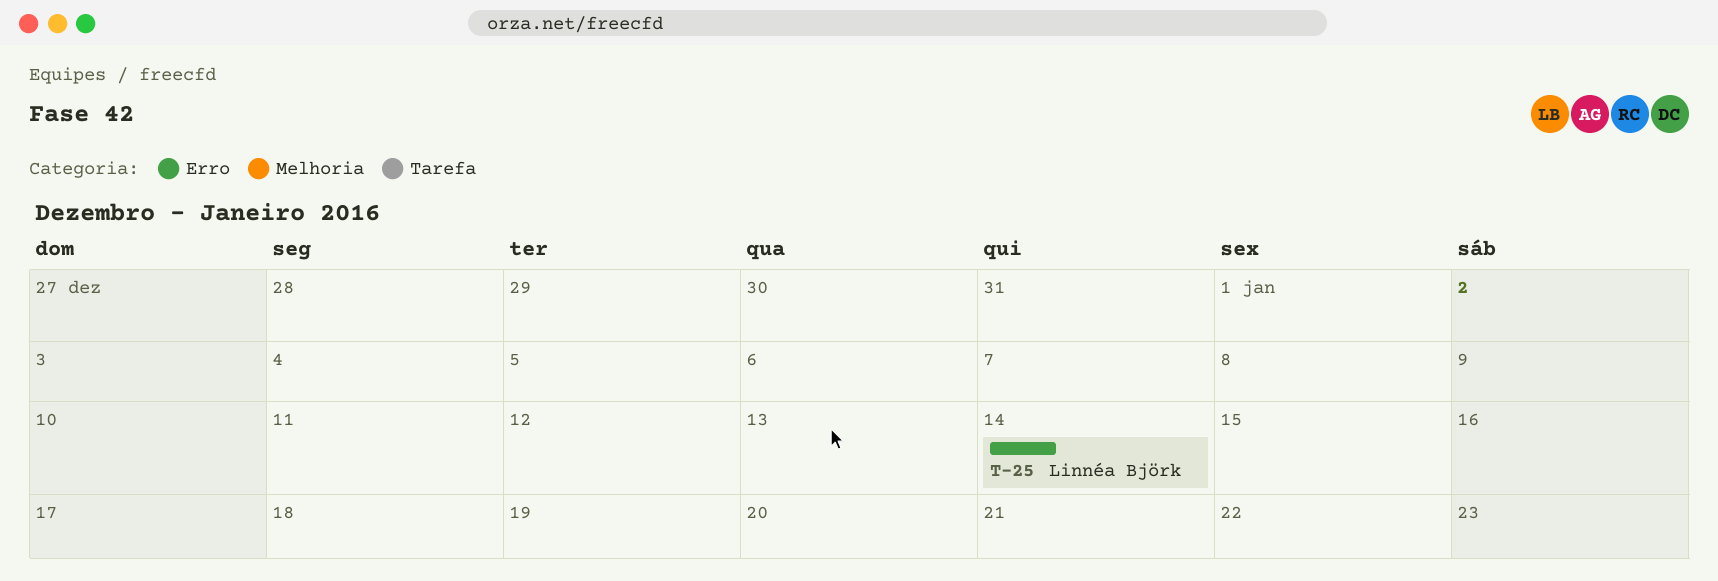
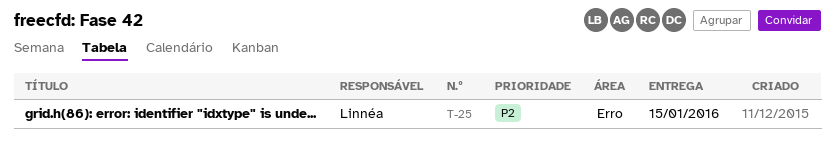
T-25, due: Jan 14 -> Jan 15

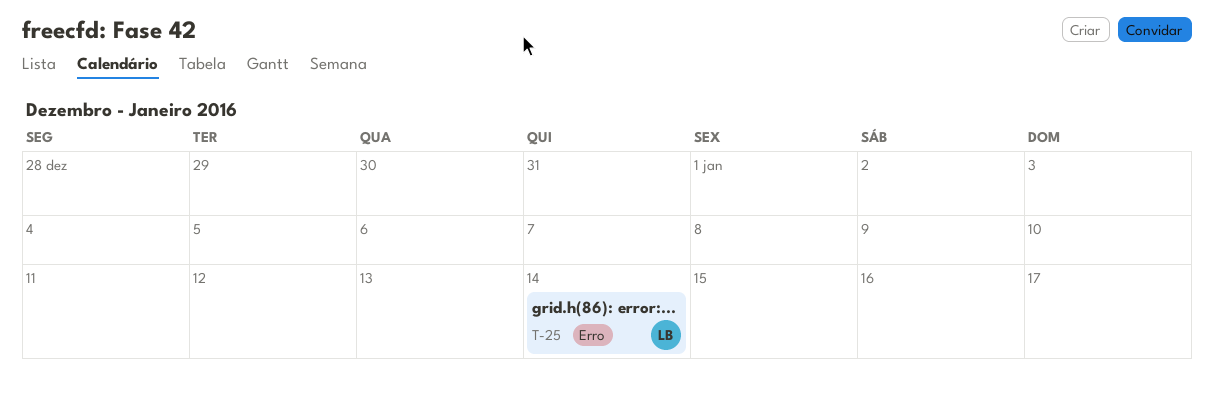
T-25, due: Jan 15 -> Jan 14

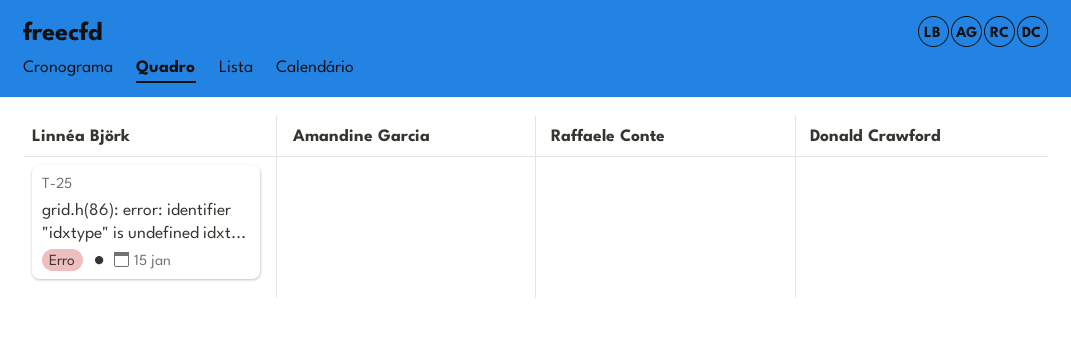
T-25, due: Jan 14 -> Jan 15

